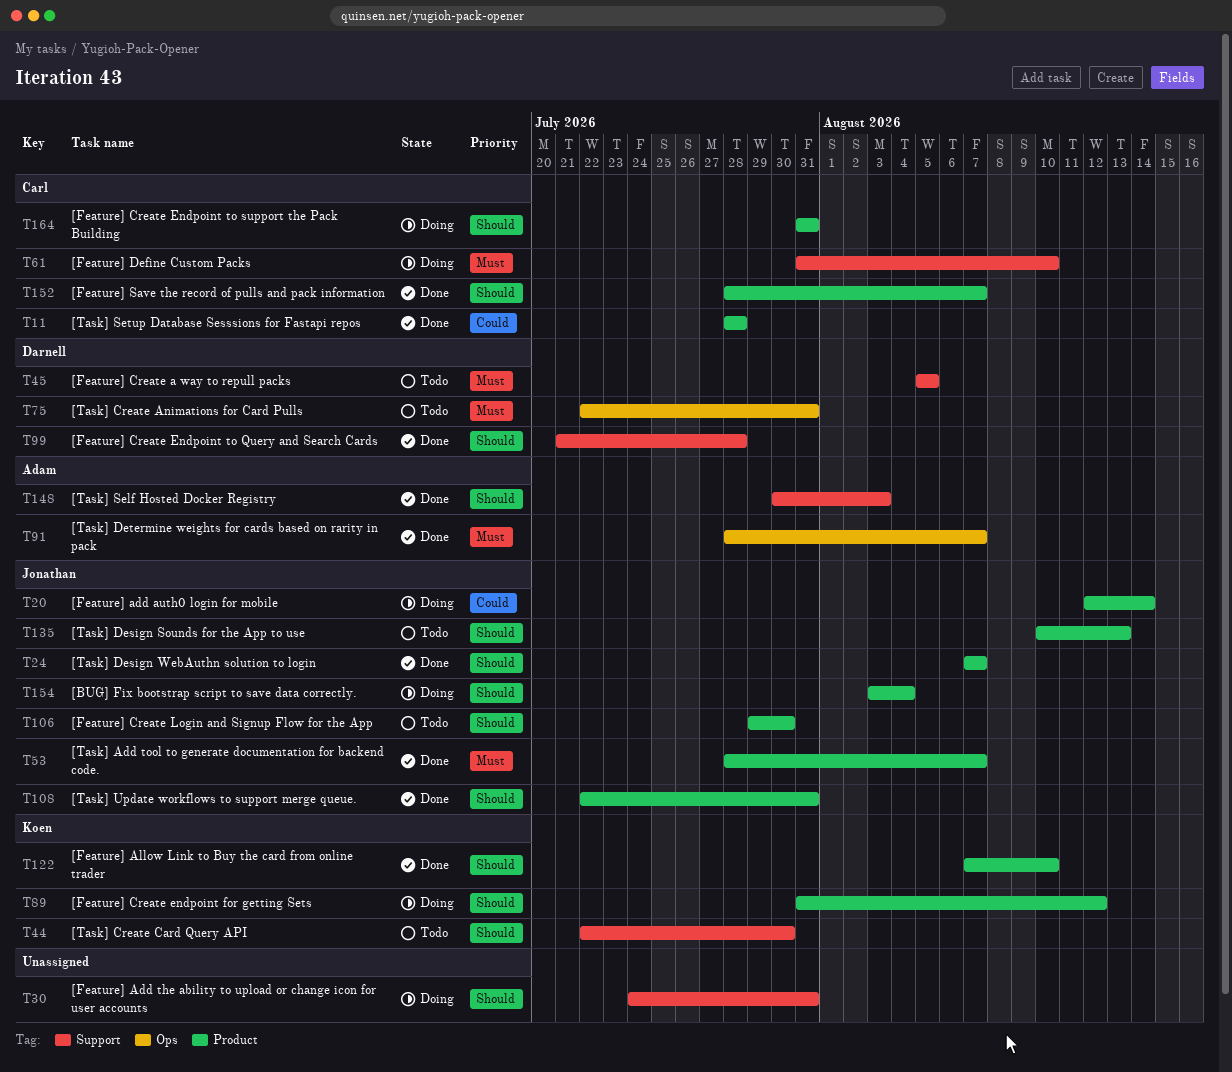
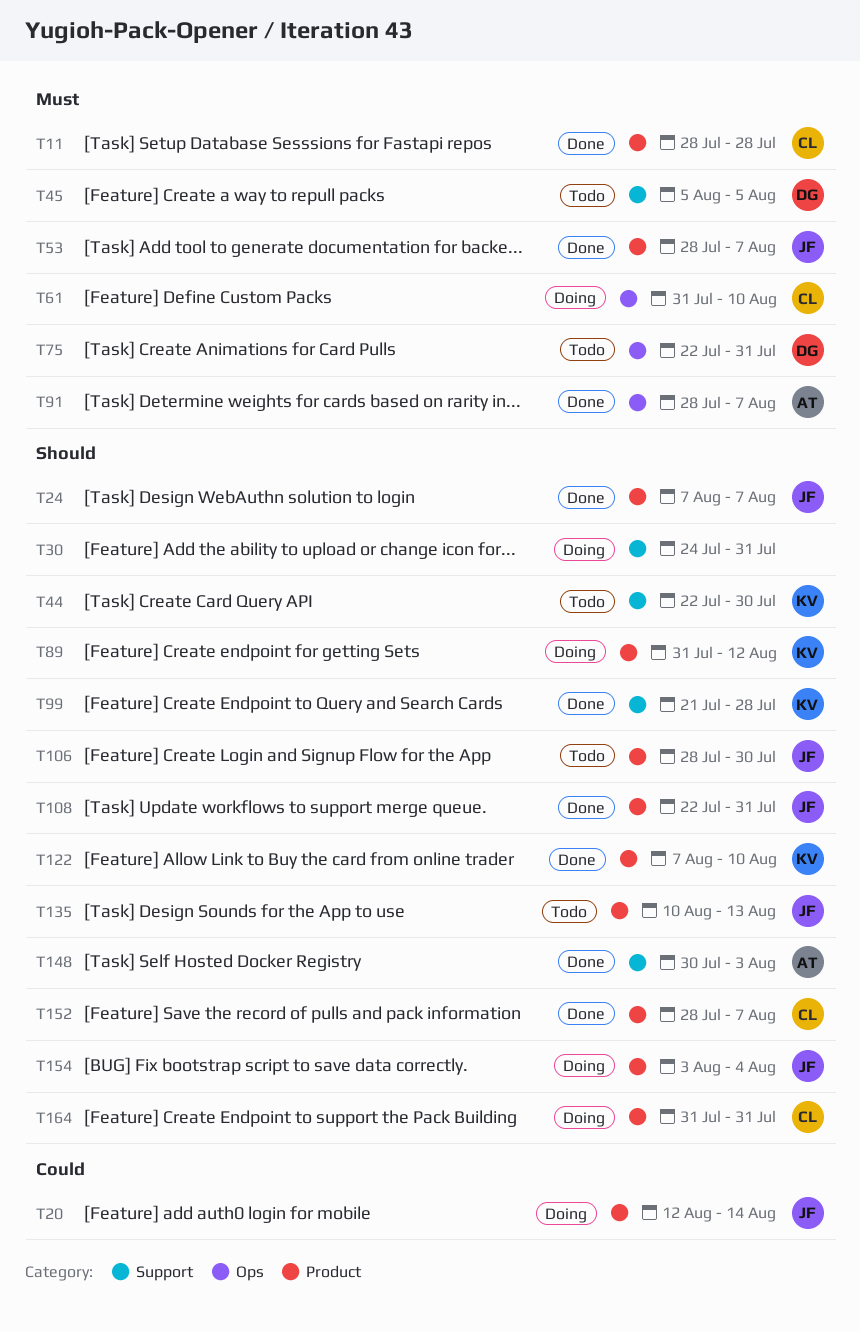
T11, priority: Could -> Must
T61, label: Support -> Ops
T99, owner: Darnell -> Koen
T106, start: Jul 29 -> Jul 28

